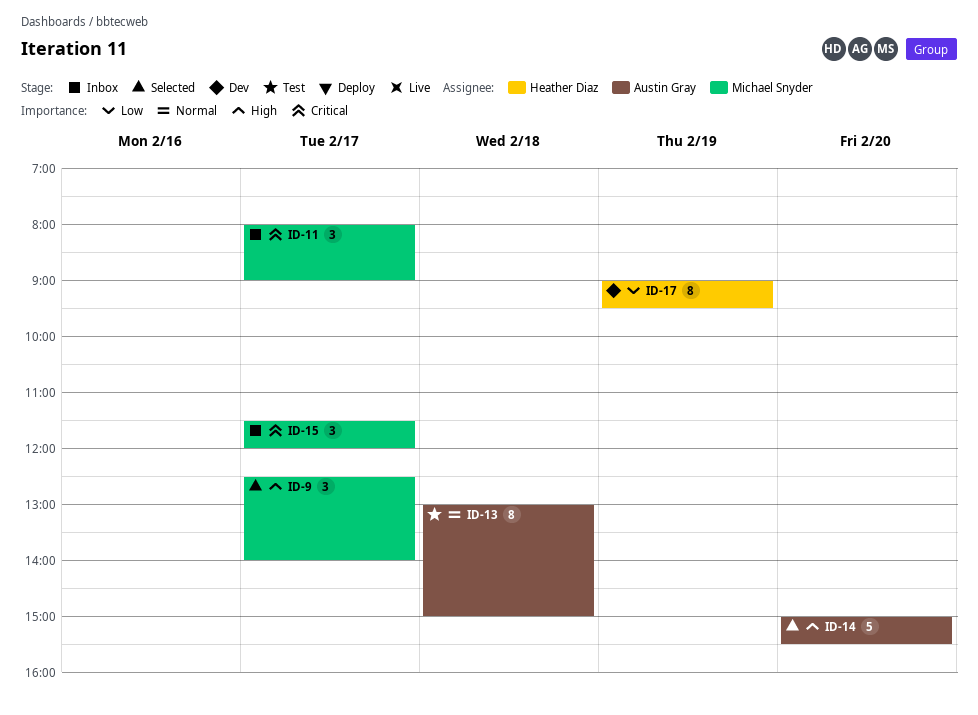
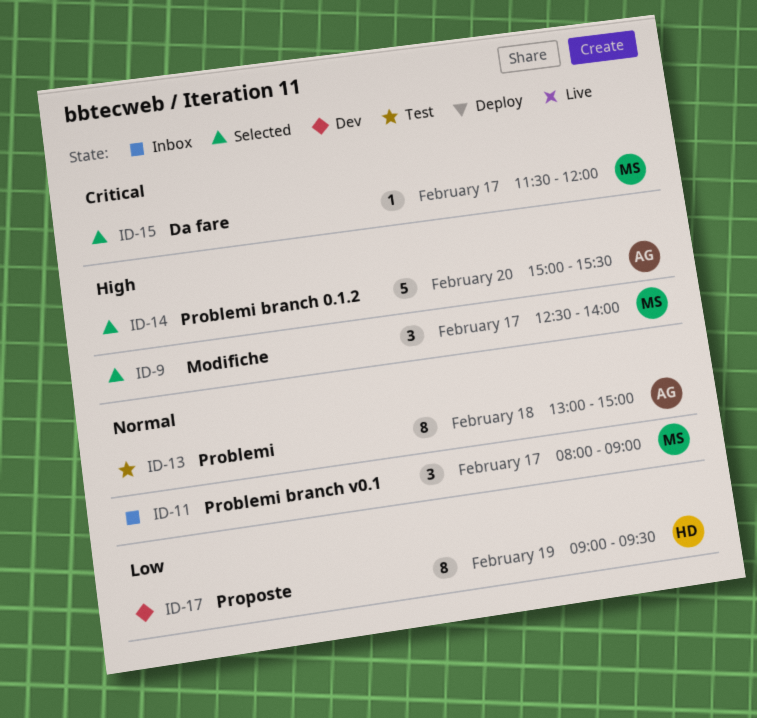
ID-11, priority: Critical -> Normal
ID-15, status: Inbox -> Selected
ID-15, estimate: 3 -> 1

